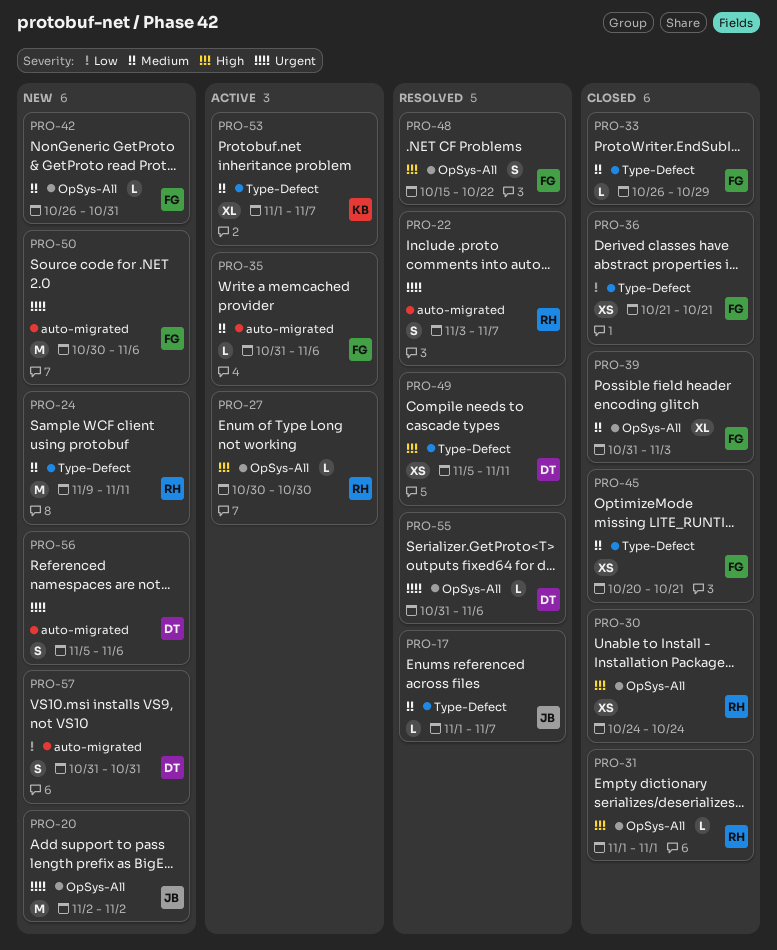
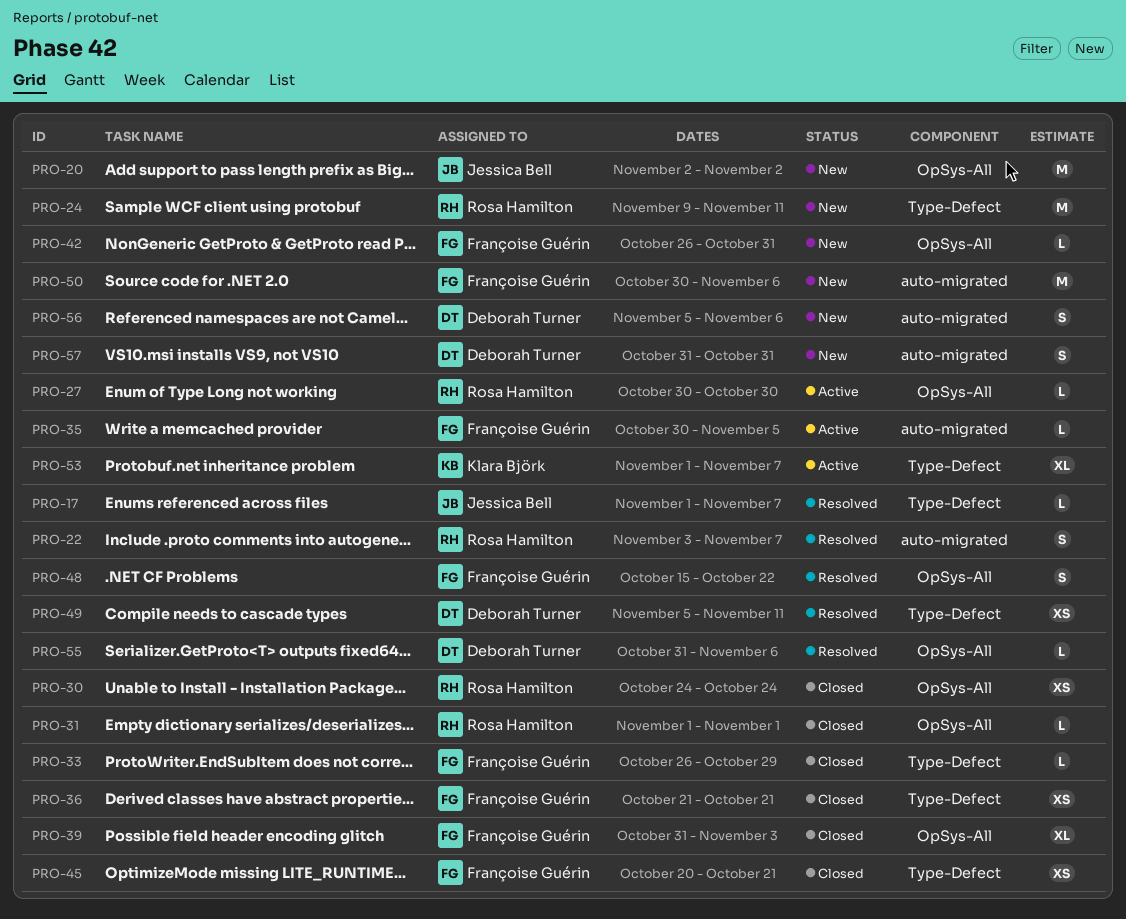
PRO-35, start: Oct 31 -> Oct 30
PRO-35, due: Nov 6 -> Nov 5

